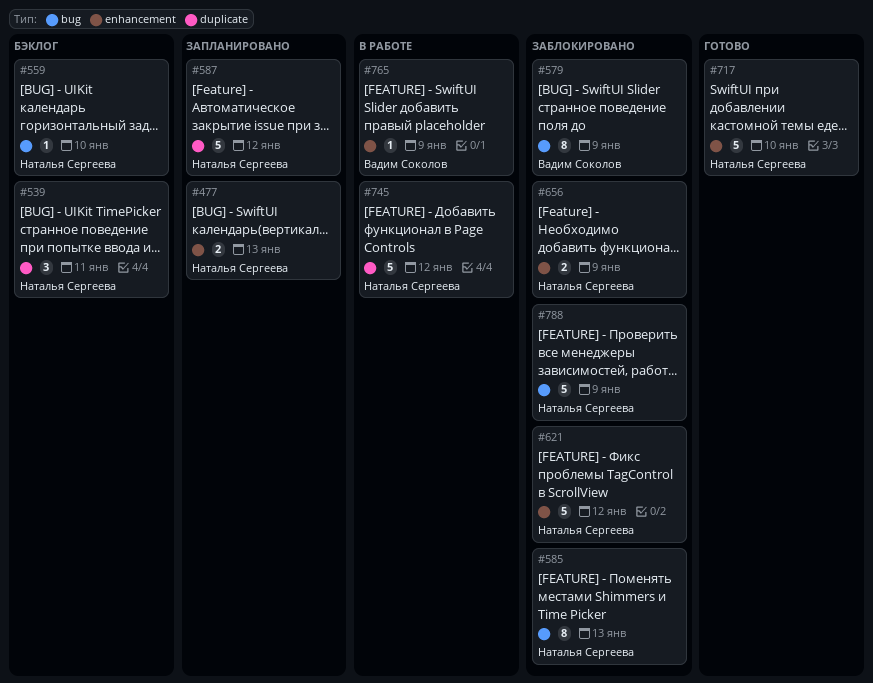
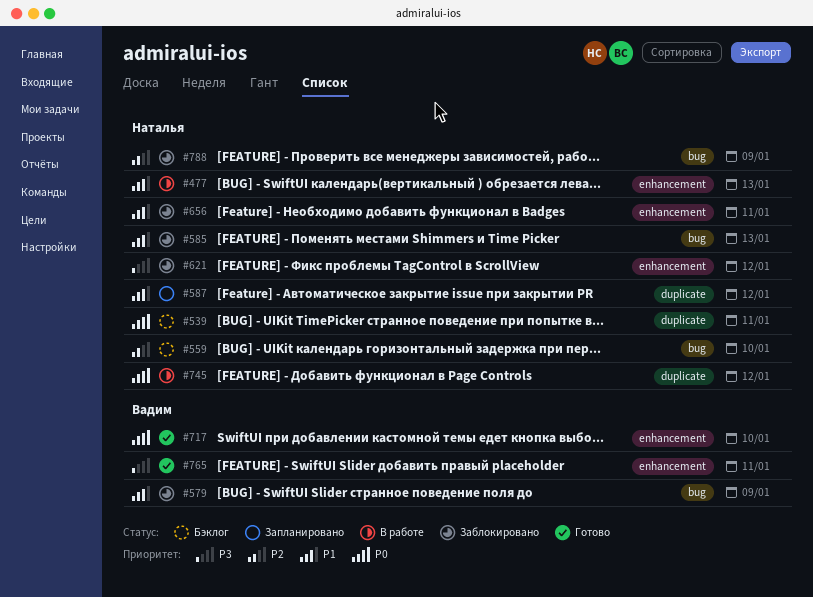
#477, status: Запланировано -> В работе
#656, day: Jan 9 -> Jan 11
#717, owner: Наталья Сергеева -> Вадим Соколов
#765, status: В работе -> Готово
#765, day: Jan 9 -> Jan 11

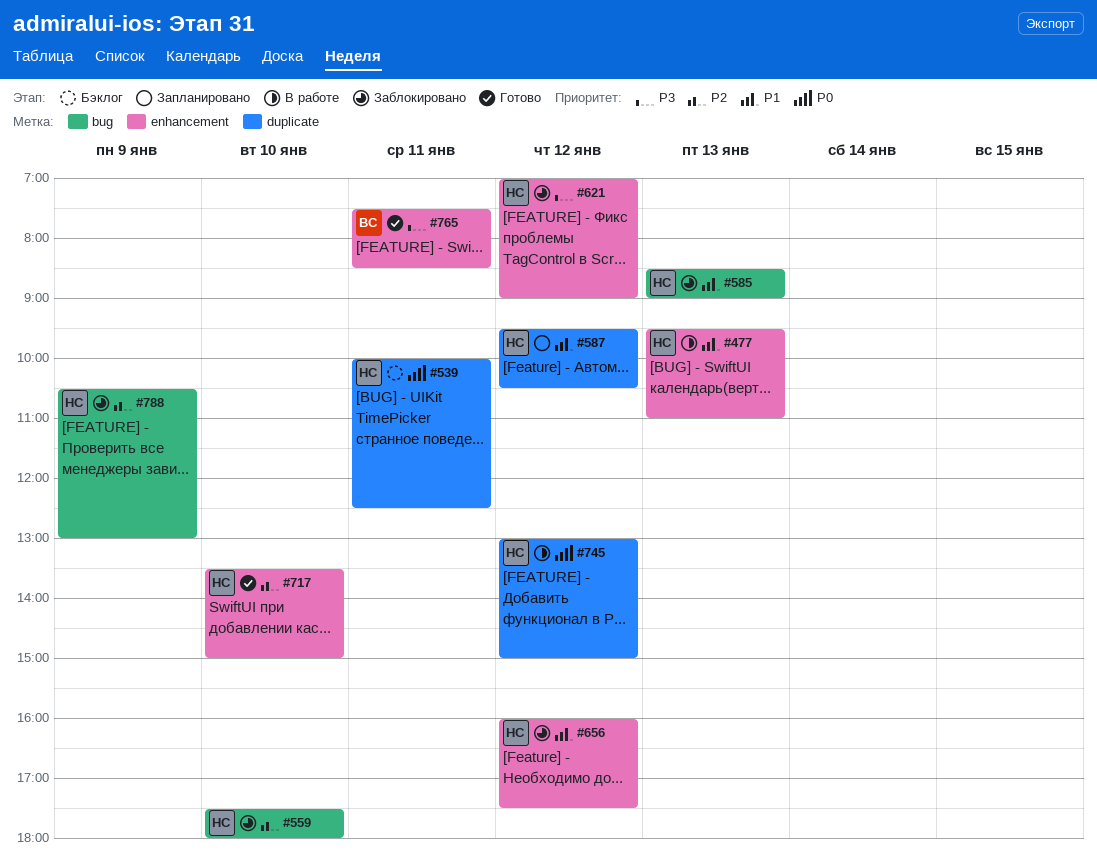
#559, status: Бэклог -> Заблокировано
#579: present -> none
#656, day: Jan 11 -> Jan 12
#717, owner: Вадим -> Наталья
#717, priority: P0 -> P2

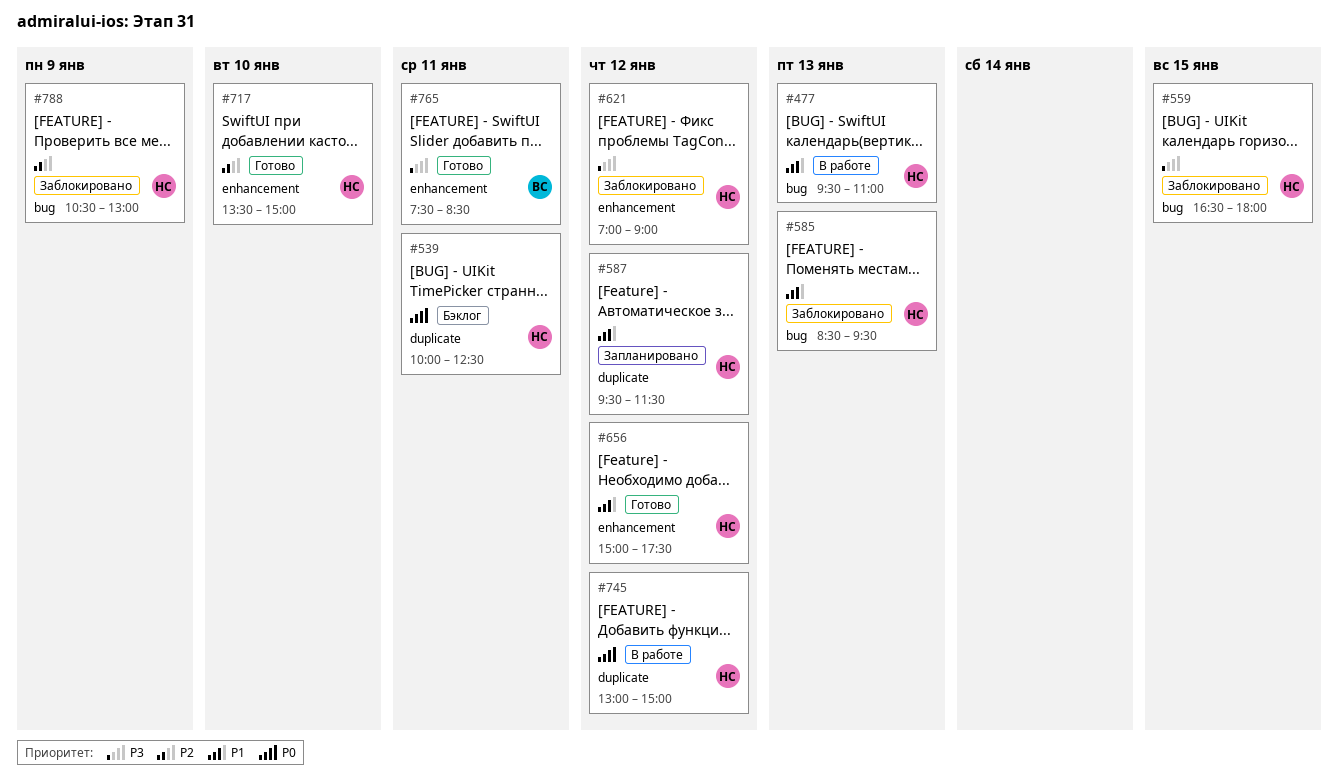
#477, label: enhancement -> bug
#559, priority: P2 -> P3
#559, day: Jan 10 -> Jan 15
#559, begins: 17:30 -> 16:30
#585, ends: 09:00 -> 09:30
#587, ends: 10:30 -> 11:30
#656, status: Заблокировано -> Готово
#656, begins: 16:00 -> 15:00

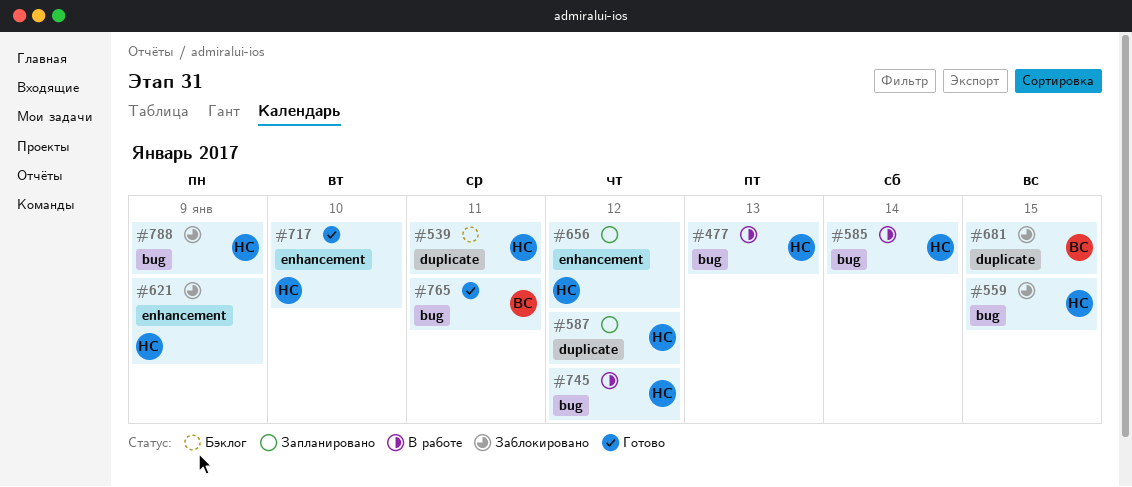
#585, status: Заблокировано -> В работе
#585, day: Jan 13 -> Jan 14
#621, day: Jan 12 -> Jan 9
#656, status: Готово -> Запланировано
#681: none -> present
#745, label: duplicate -> bug
#765, label: enhancement -> bug

